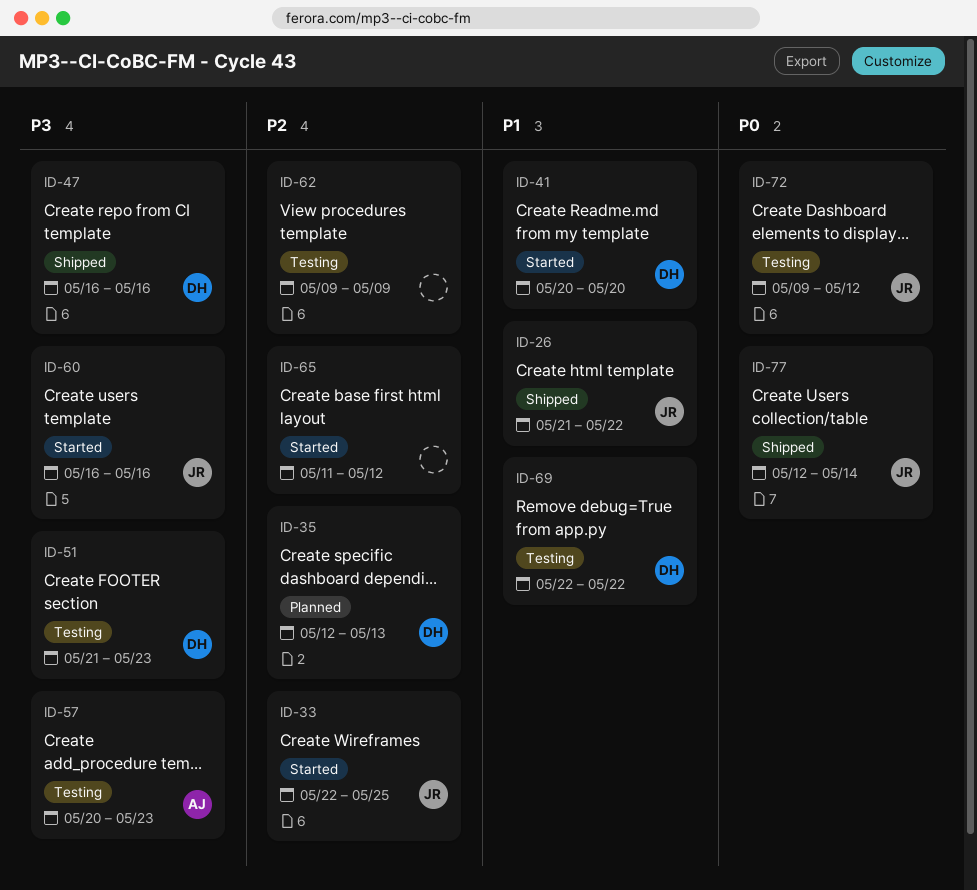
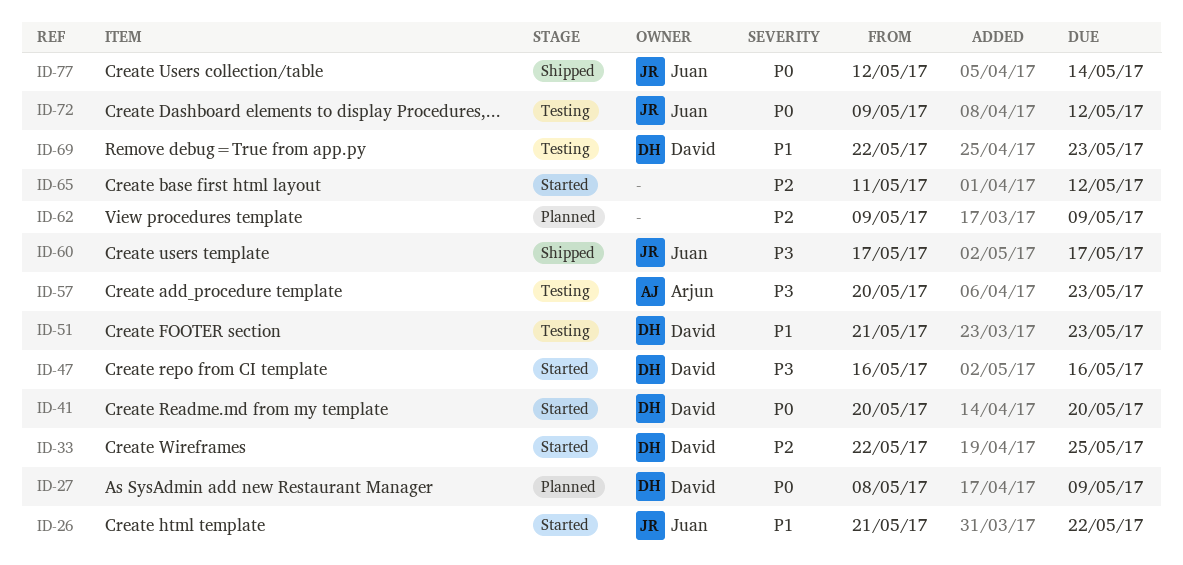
ID-26, status: Shipped -> Started
ID-27: none -> present
ID-33, owner: Juan -> David
ID-35: present -> none
ID-41, priority: P1 -> P0
ID-47, status: Shipped -> Started
ID-51, priority: P3 -> P1
ID-60, status: Started -> Shipped
ID-60, start: May 16 -> May 17
ID-60, due: May 16 -> May 17
ID-62, status: Testing -> Planned
ID-69, due: May 22 -> May 23

